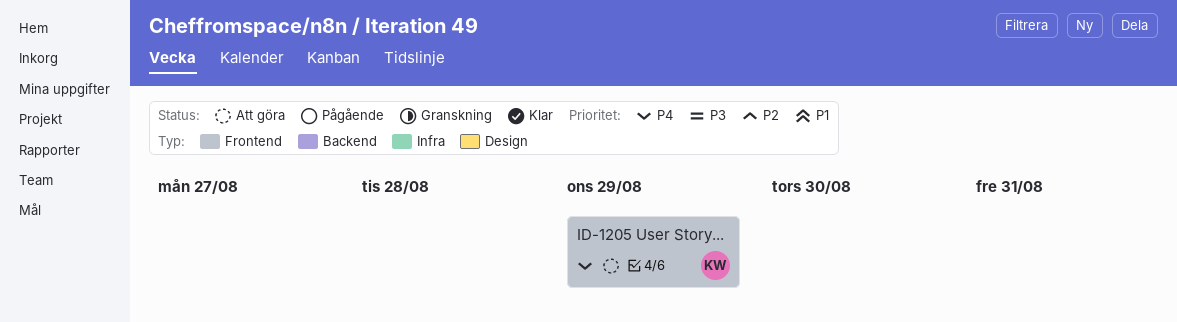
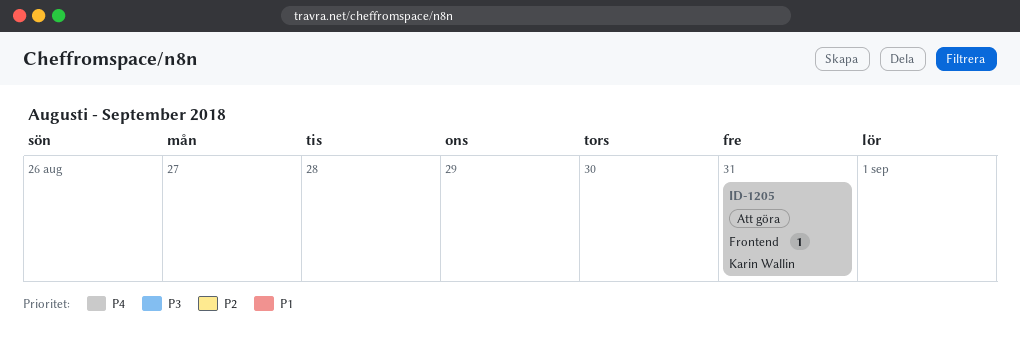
ID-1205, due: Aug 29 -> Aug 31

